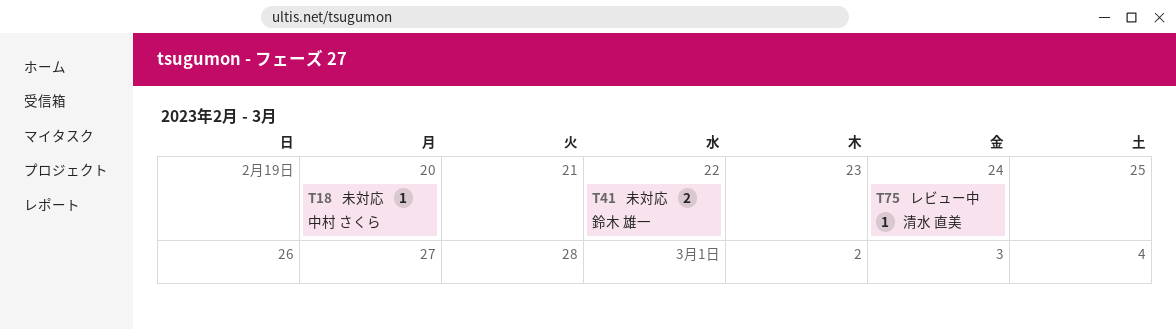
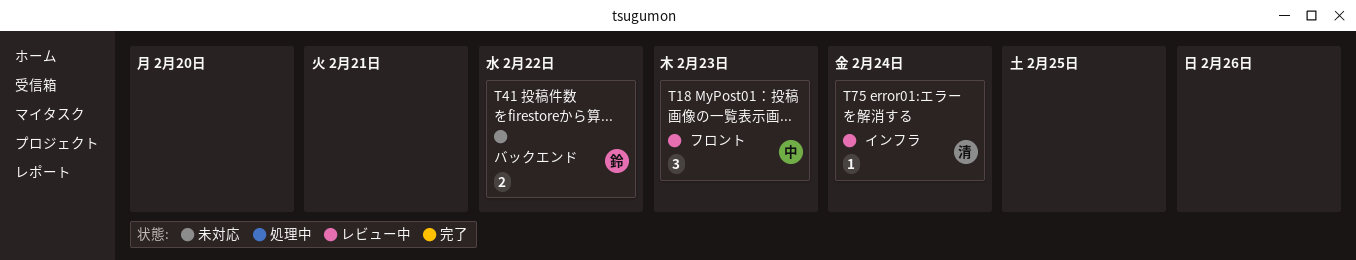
T18, status: 未対応 -> レビュー中
T18, estimate: 1 -> 3
T18, due: Feb 20 -> Feb 23

